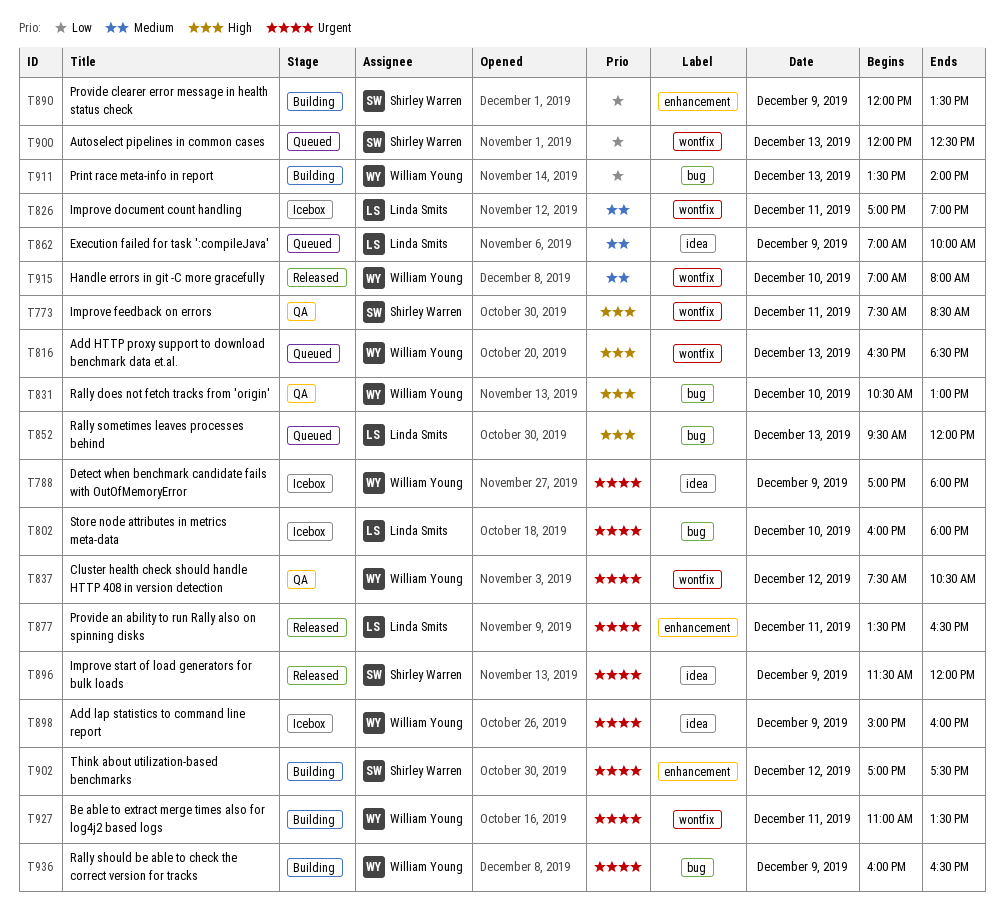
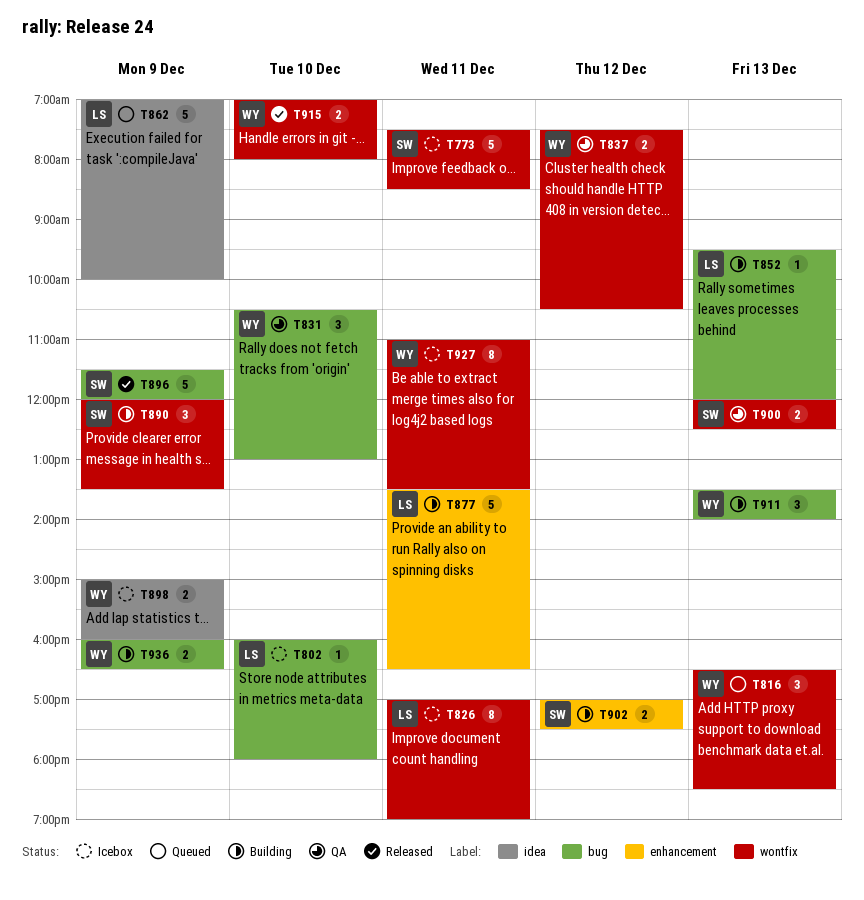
T773, status: QA -> Icebox
T788: present -> none
T852, status: Queued -> Building
T877, status: Released -> Building
T890, label: enhancement -> wontfix
T896, label: idea -> bug
T900, status: Queued -> QA
T927, status: Building -> Icebox

